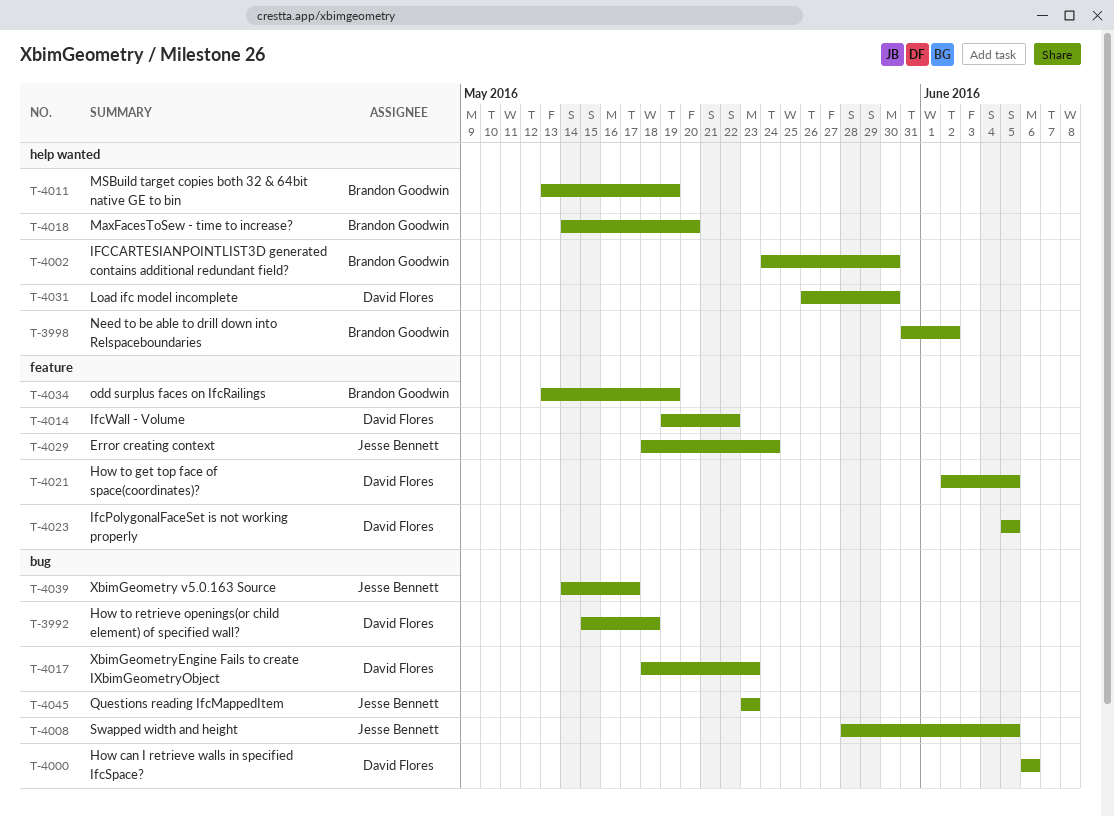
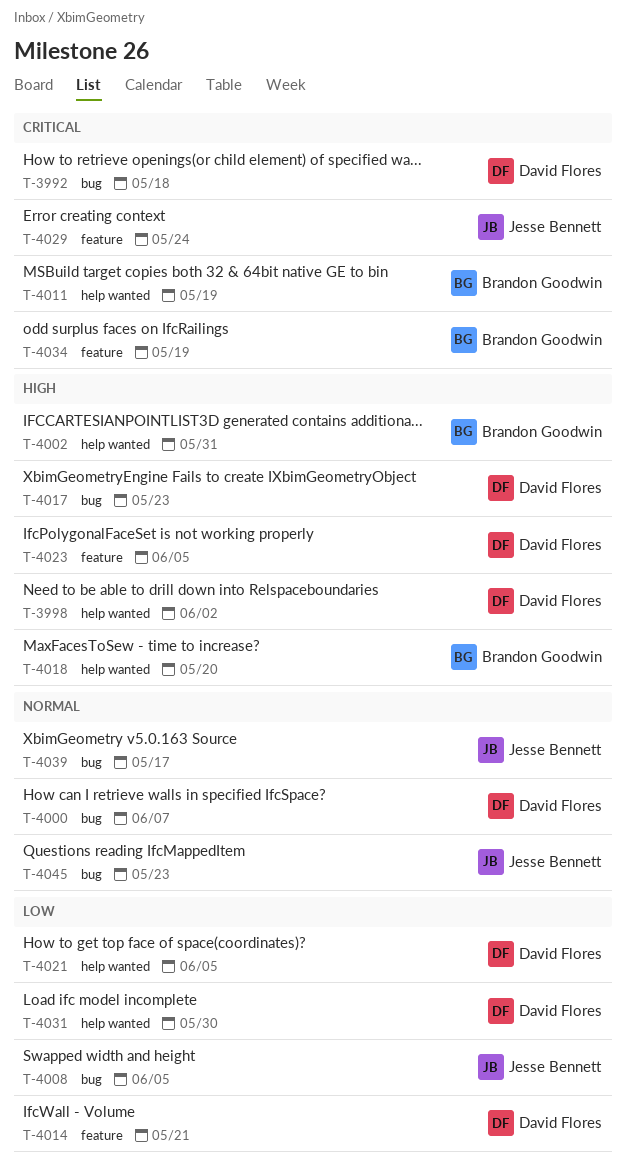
T-3998, owner: Brandon Goodwin -> David Flores
T-4000, due: Jun 6 -> Jun 7
T-4002, due: May 30 -> May 31
T-4014, due: May 22 -> May 21
T-4021, label: feature -> help wanted

